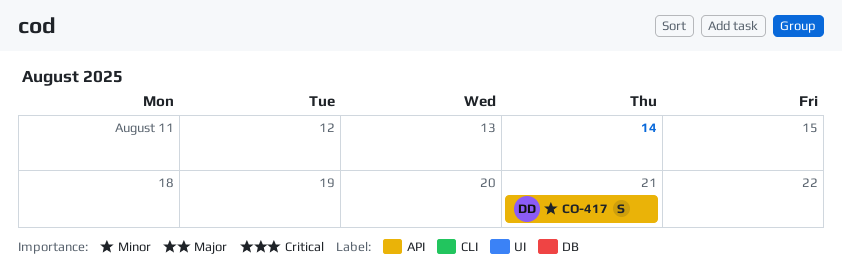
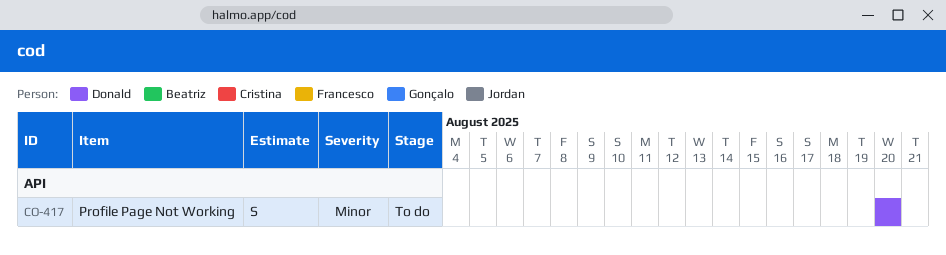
CO-417, start: Aug 21 -> Aug 20
CO-417, due: Aug 21 -> Aug 20

